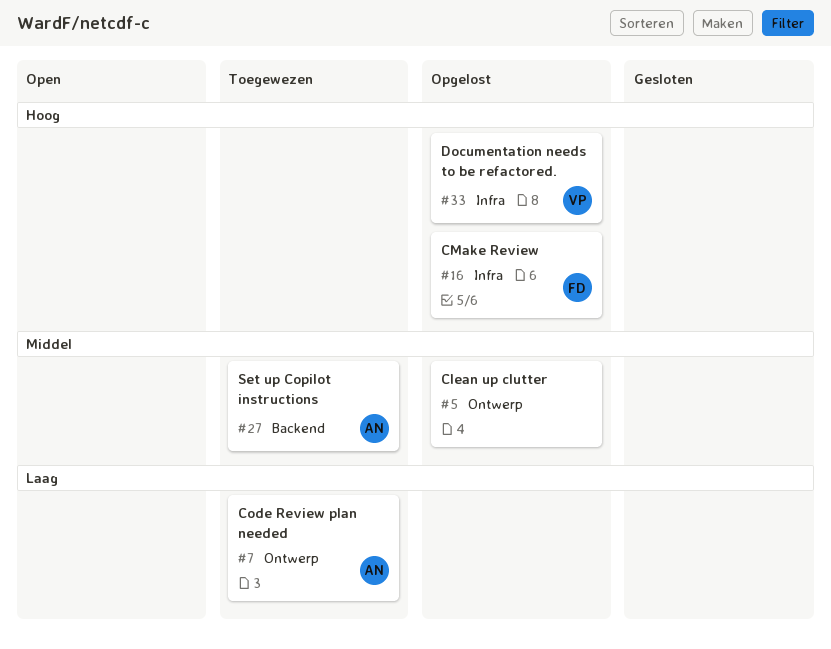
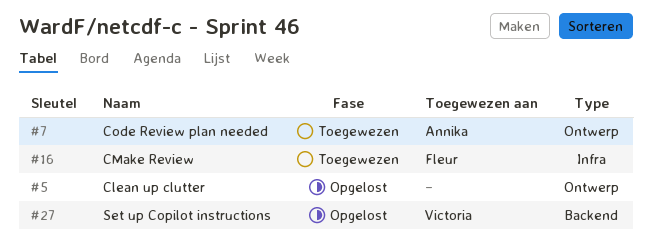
#16, status: Opgelost -> Toegewezen
#27, status: Toegewezen -> Opgelost
#27, owner: Annika -> Victoria
#33: present -> none

